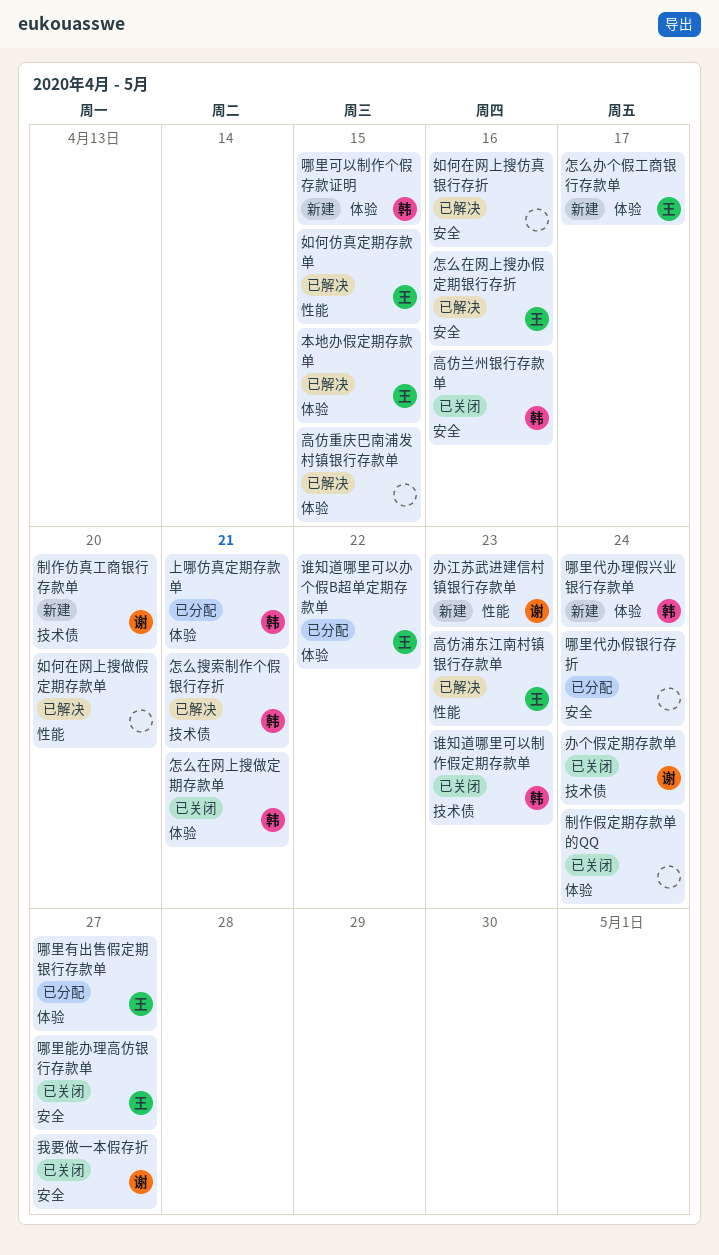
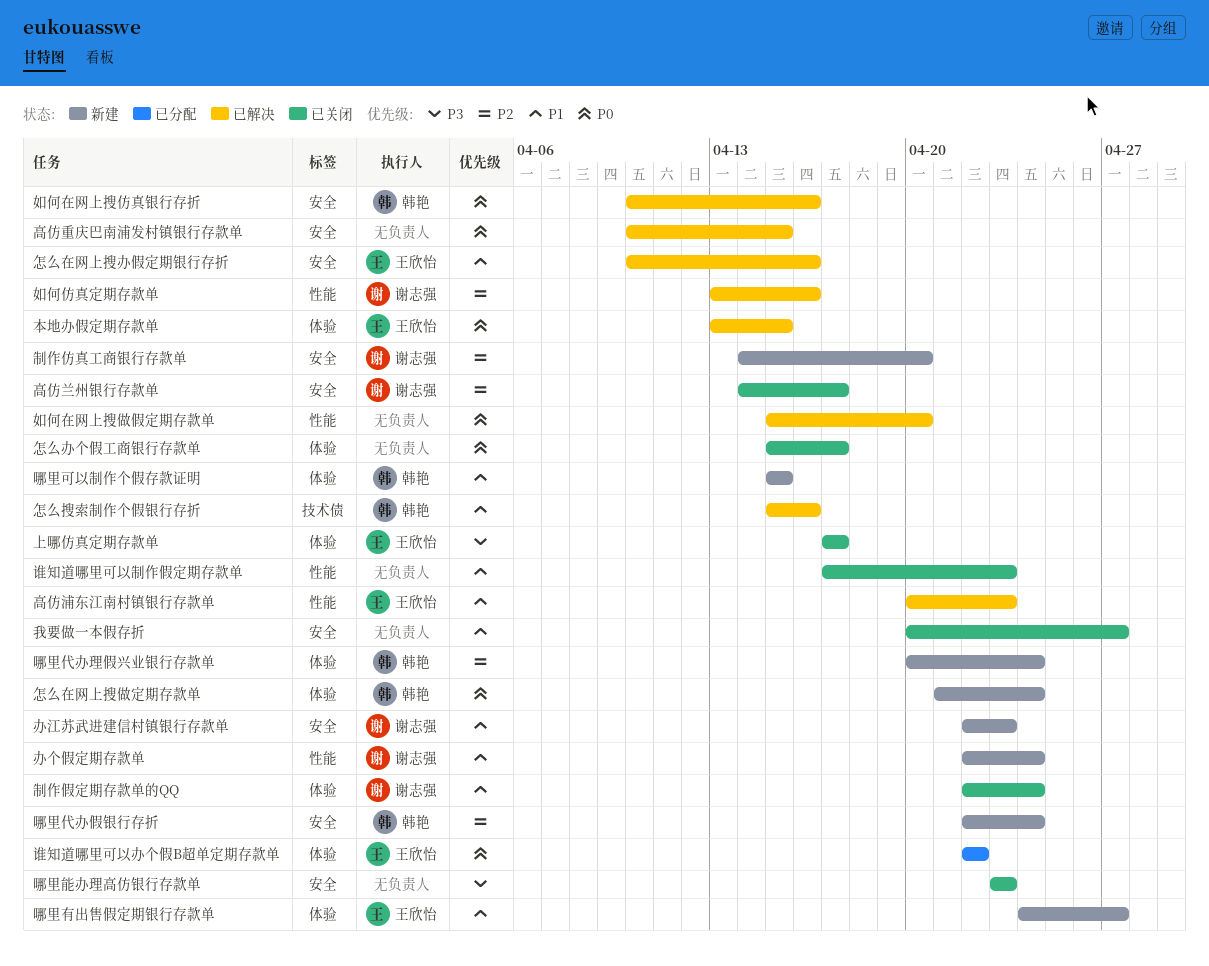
上哪仿真定期存款单, status: 已分配 -> 已关闭
上哪仿真定期存款单, owner: 韩艳 -> 王欣怡
上哪仿真定期存款单, due: Apr 21 -> Apr 17
制作仿真工商银行存款单, label: 技术债 -> 安全
制作假定期存款单的QQ, owner: none -> 谢志强
办个假定期存款单, status: 已关闭 -> 新建
办个假定期存款单, label: 技术债 -> 性能
办江苏武进建信村镇银行存款单, label: 性能 -> 安全
哪里代办假银行存折, status: 已分配 -> 新建
哪里代办假银行存折, owner: none -> 韩艳
哪里有出售假定期银行存款单, status: 已分配 -> 新建
哪里能办理高仿银行存款单, owner: 王欣怡 -> none
哪里能办理高仿银行存款单, due: Apr 27 -> Apr 23
如何仿真定期存款单, owner: 王欣怡 -> 谢志强
如何仿真定期存款单, due: Apr 15 -> Apr 16
如何在网上搜仿真银行存折, owner: none -> 韩艳
怎么办个假工商银行存款单, status: 新建 -> 已关闭
怎么办个假工商银行存款单, owner: 王欣怡 -> none
怎么在网上搜做定期存款单, status: 已关闭 -> 新建
怎么在网上搜做定期存款单, due: Apr 21 -> Apr 24
怎么搜索制作个假银行存折, due: Apr 21 -> Apr 16
我要做一本假存折, owner: 谢志强 -> none
谁知道哪里可以制作假定期存款单, owner: 韩艳 -> none
谁知道哪里可以制作假定期存款单, label: 技术债 -> 性能
高仿兰州银行存款单, owner: 韩艳 -> 谢志强
高仿兰州银行存款单, due: Apr 16 -> Apr 17
高仿重庆巴南浦发村镇银行存款单, label: 体验 -> 安全

